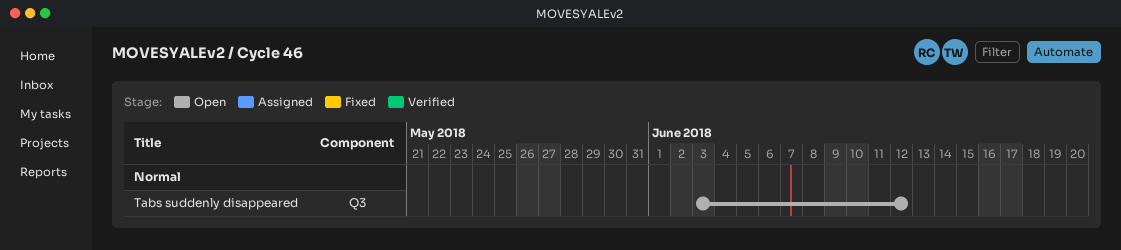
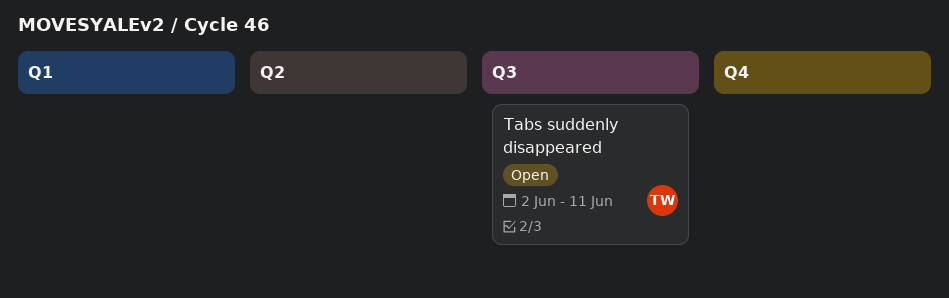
Tabs suddenly disappeared, start: Jun 3 -> Jun 2
Tabs suddenly disappeared, due: Jun 12 -> Jun 11

